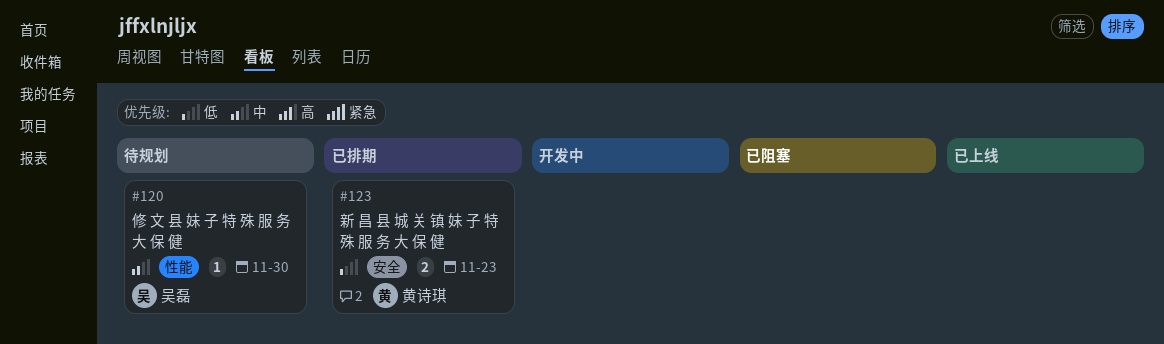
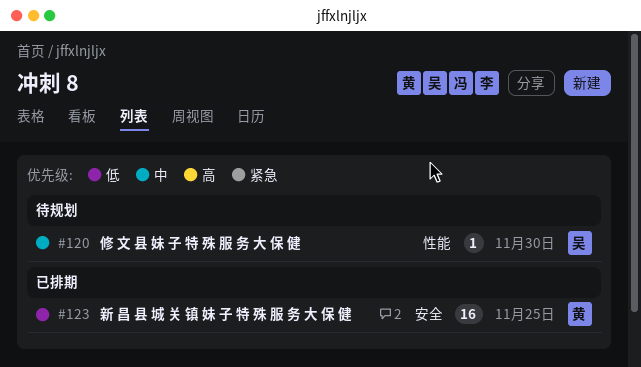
#123, estimate: 2 -> 16
#123, due: Nov 23 -> Nov 25

